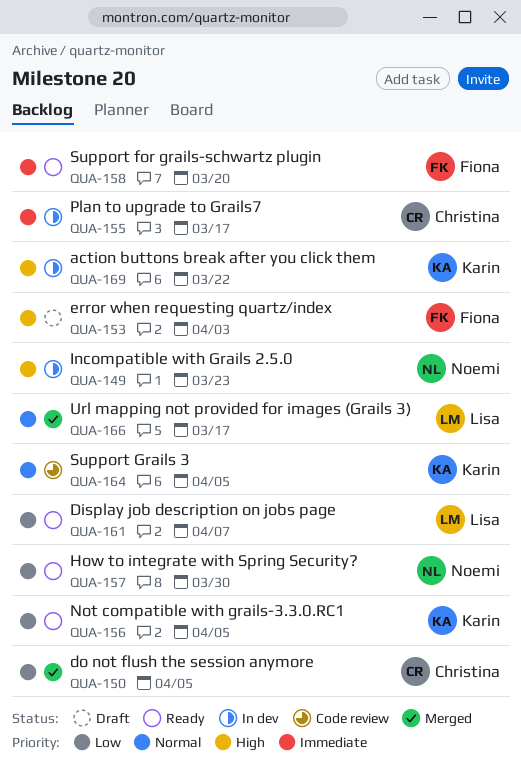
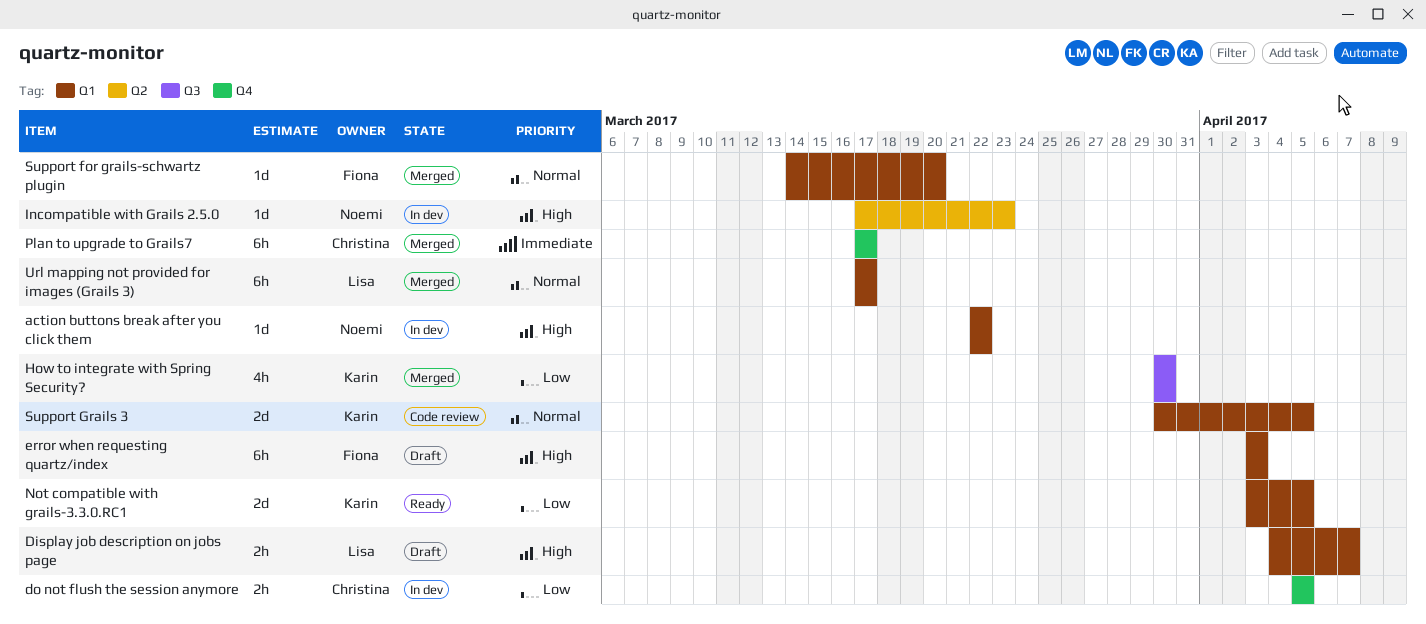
action buttons break after you click them, owner: Karin -> Noemi
Display job description on jobs page, status: Ready -> Draft
Display job description on jobs page, priority: Low -> High
do not flush the session anymore, status: Merged -> In dev
How to integrate with Spring Security?, status: Ready -> Merged
How to integrate with Spring Security?, owner: Noemi -> Karin
Plan to upgrade to Grails7, status: In dev -> Merged
Support for grails-schwartz plugin, status: Ready -> Merged
Support for grails-schwartz plugin, priority: Immediate -> Normal

